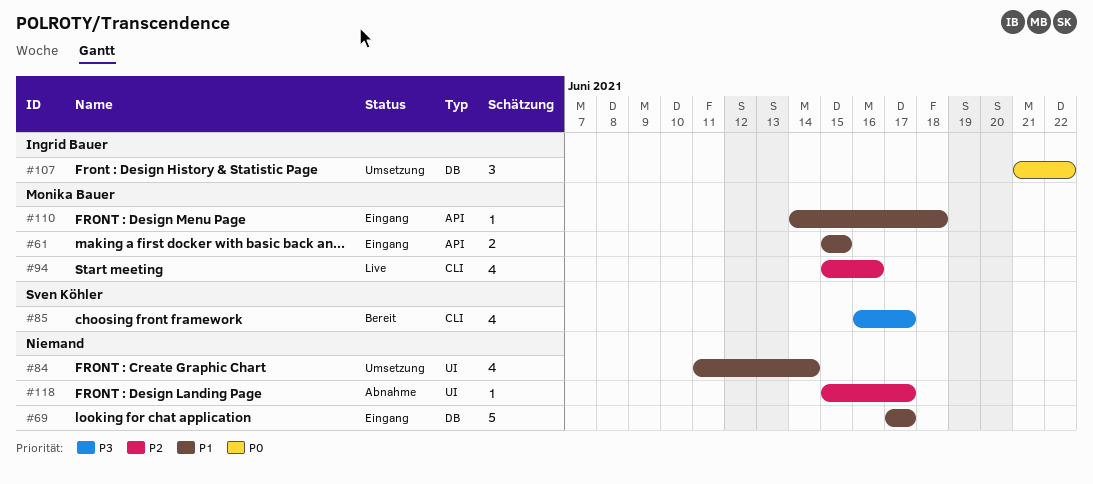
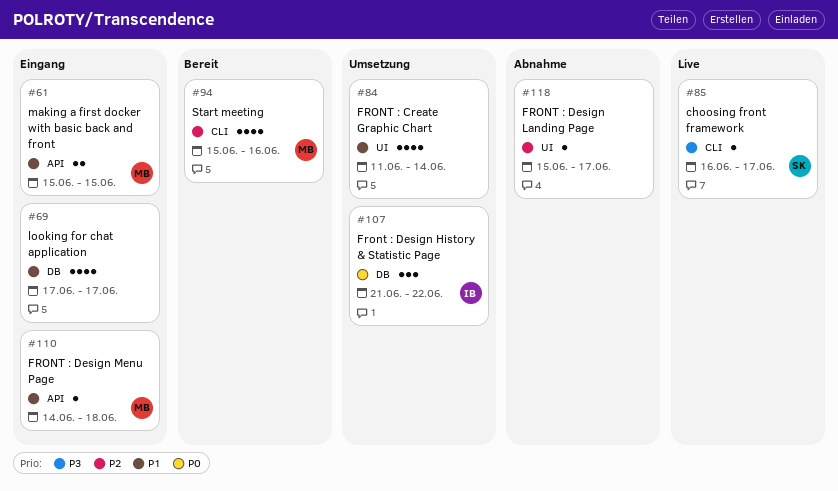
#69, estimate: 5 -> 4
#85, status: Bereit -> Live
#85, estimate: 4 -> 1
#94, status: Live -> Bereit

